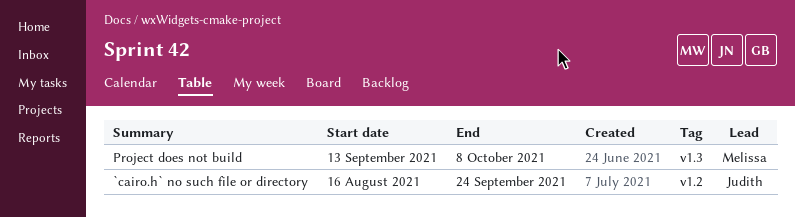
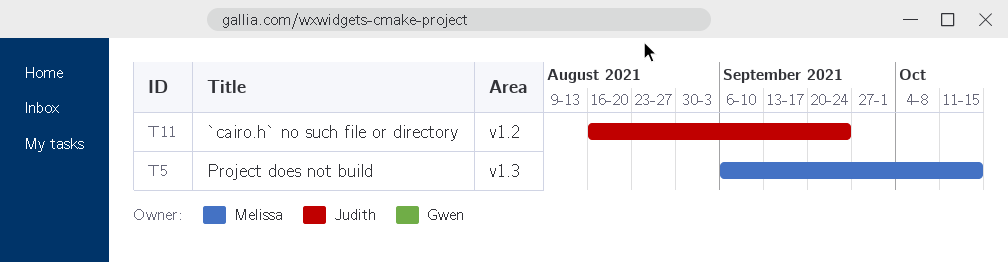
Project does not build, start: Sep 13 -> Sep 6
Project does not build, due: Oct 8 -> Oct 15

